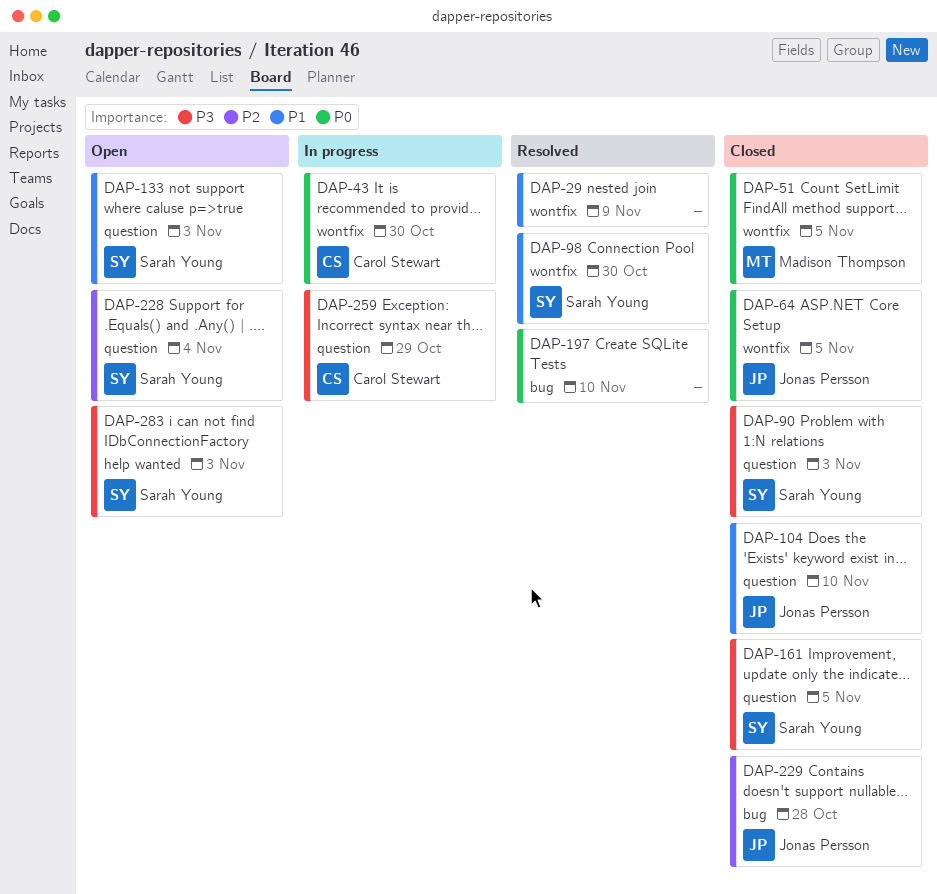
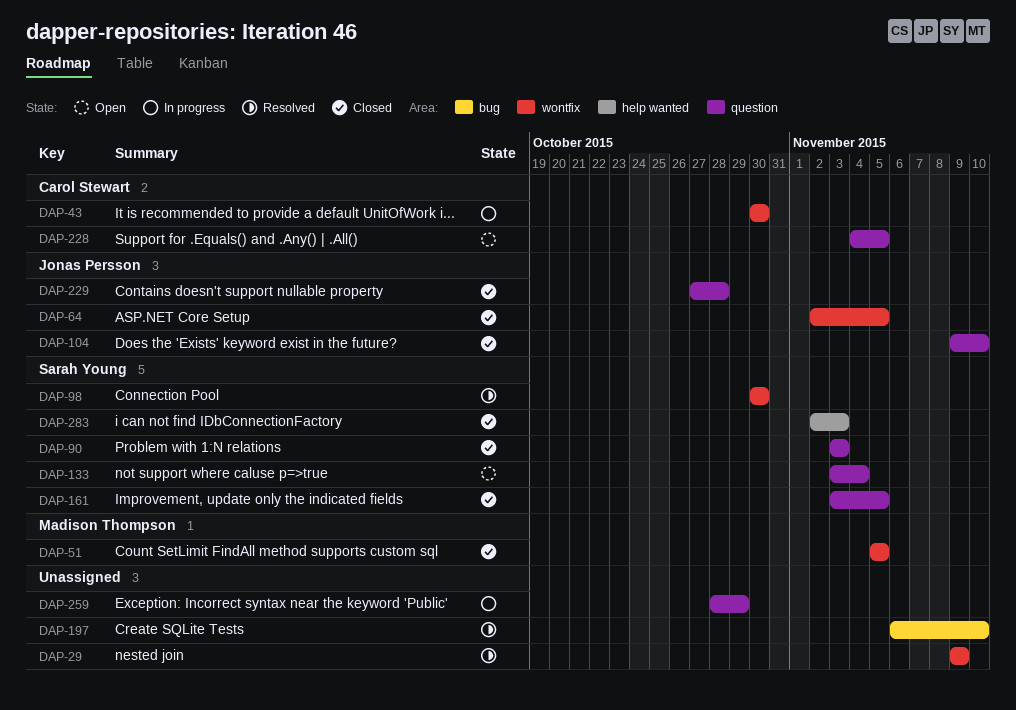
DAP-133, due: Nov 3 -> Nov 4
DAP-228, owner: Sarah Young -> Carol Stewart
DAP-228, due: Nov 4 -> Nov 5
DAP-229, label: bug -> question
DAP-259, owner: Carol Stewart -> none
DAP-283, status: Open -> Closed

